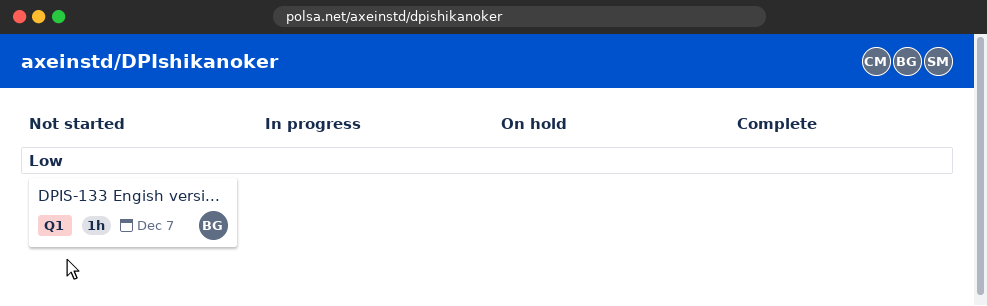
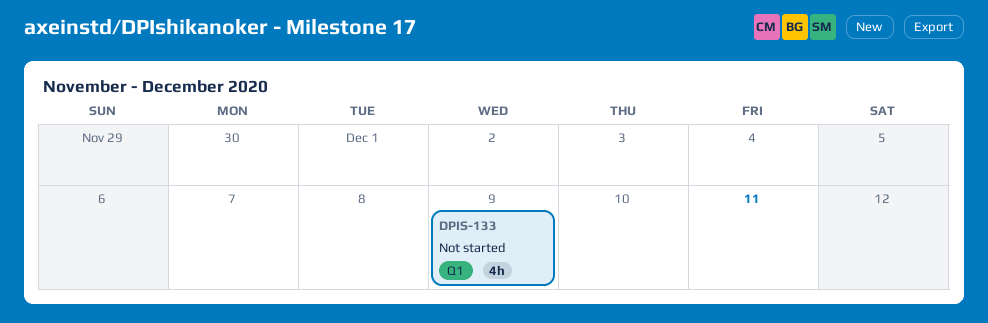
DPIS-133, estimate: 1h -> 4h
DPIS-133, due: Dec 7 -> Dec 9

